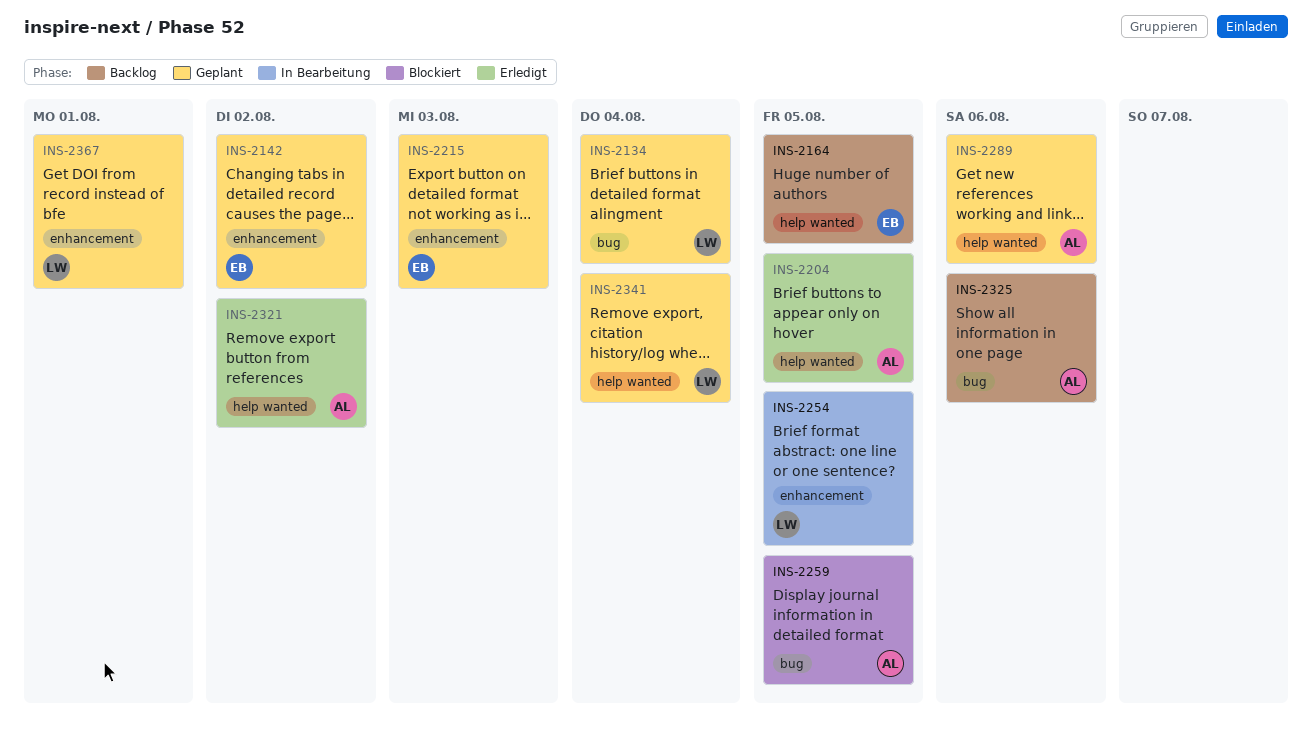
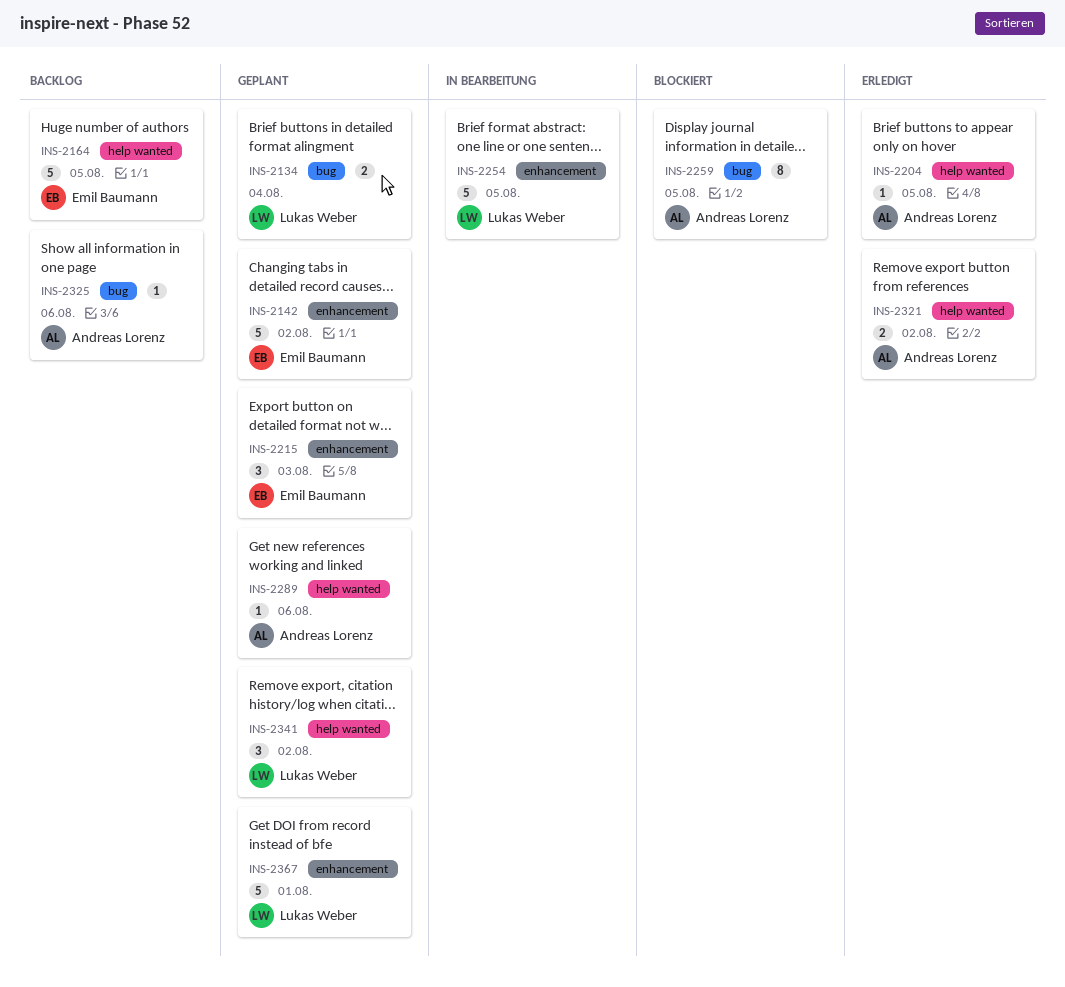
INS-2341, due: Aug 4 -> Aug 2

